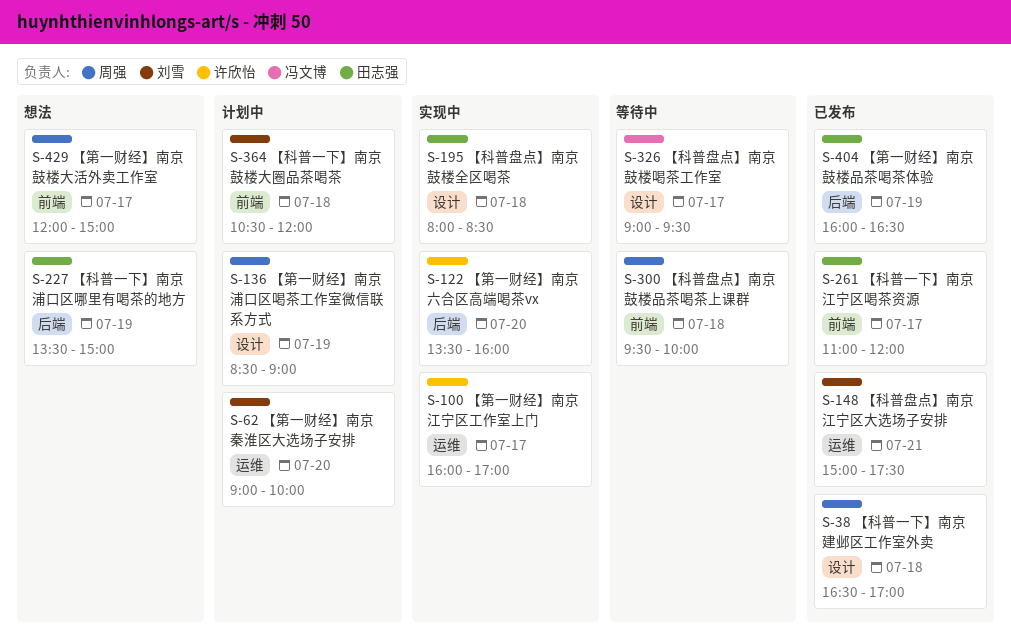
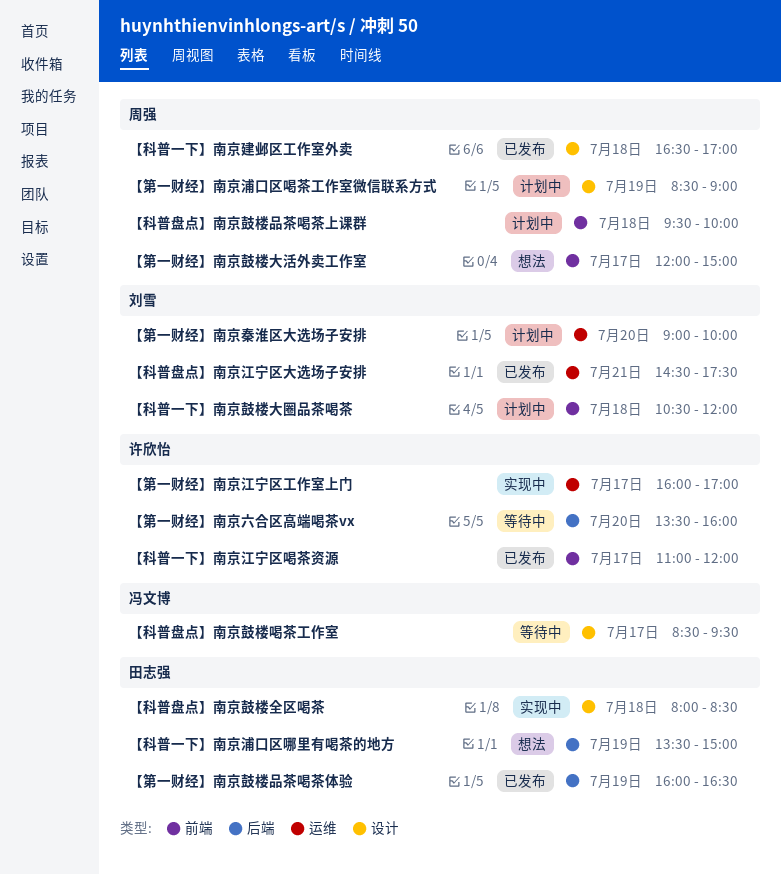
【科普一下】南京江宁区喝茶资源, owner: 田志强 -> 许欣怡
【科普盘点】南京江宁区大选场子安排, begins: 15:00 -> 14:30
【科普盘点】南京鼓楼品茶喝茶上课群, status: 等待中 -> 计划中
【科普盘点】南京鼓楼喝茶工作室, begins: 09:00 -> 08:30
【第一财经】南京六合区高端喝茶vx, status: 实现中 -> 等待中

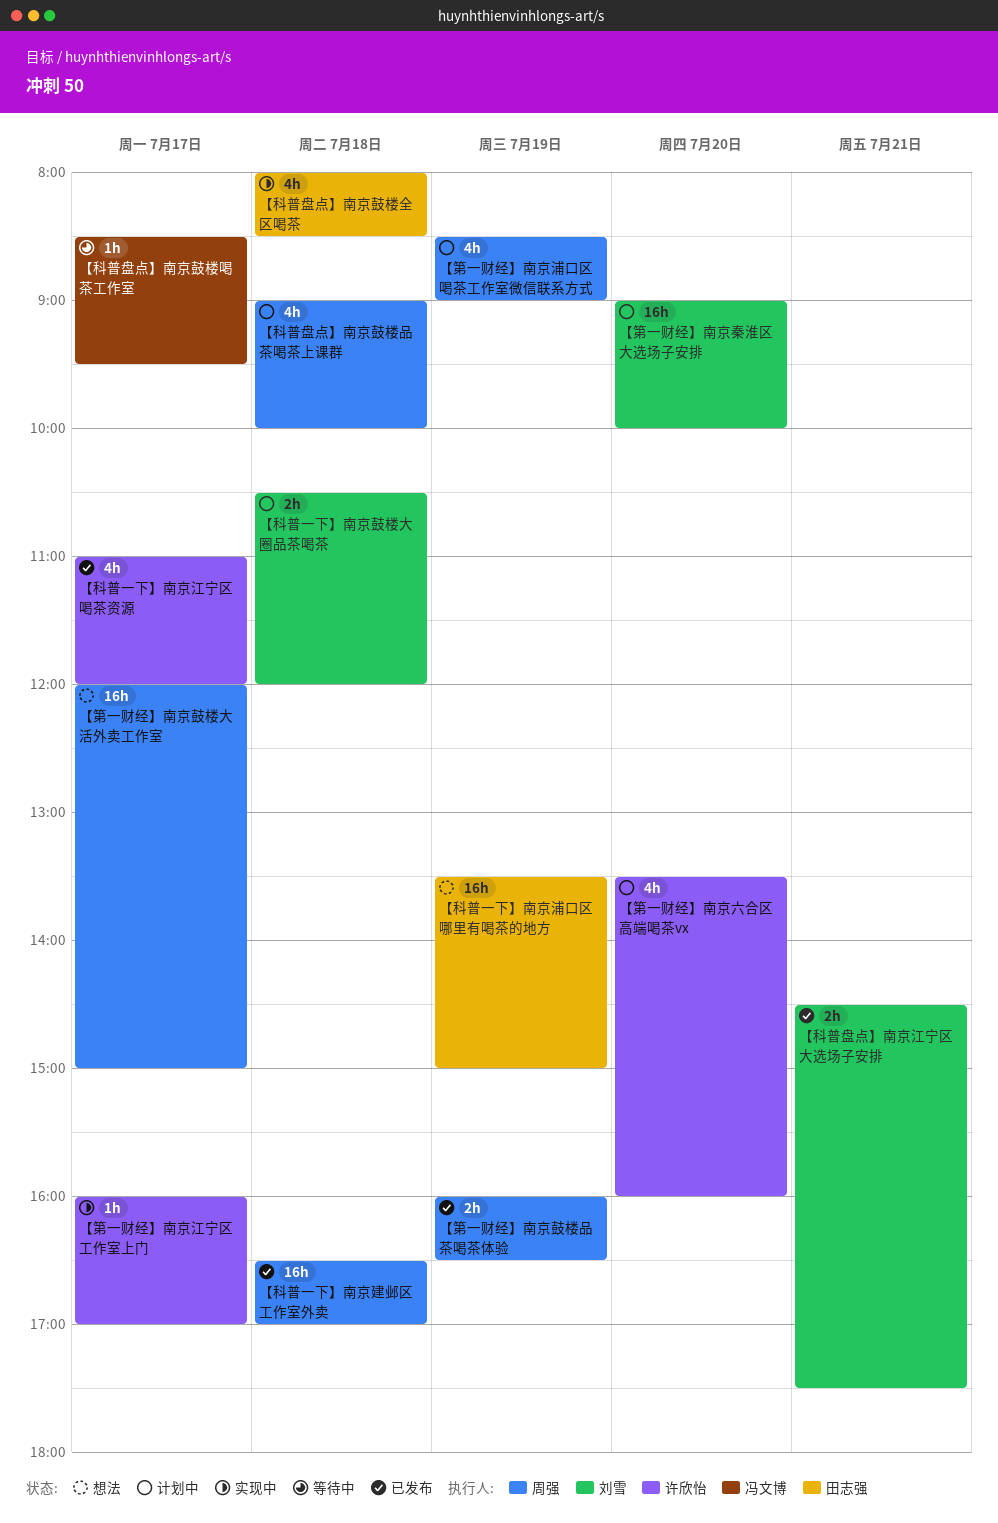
【科普盘点】南京鼓楼品茶喝茶上课群, begins: 09:30 -> 09:00
【第一财经】南京六合区高端喝茶vx, status: 等待中 -> 计划中
【第一财经】南京鼓楼品茶喝茶体验, owner: 田志强 -> 周强

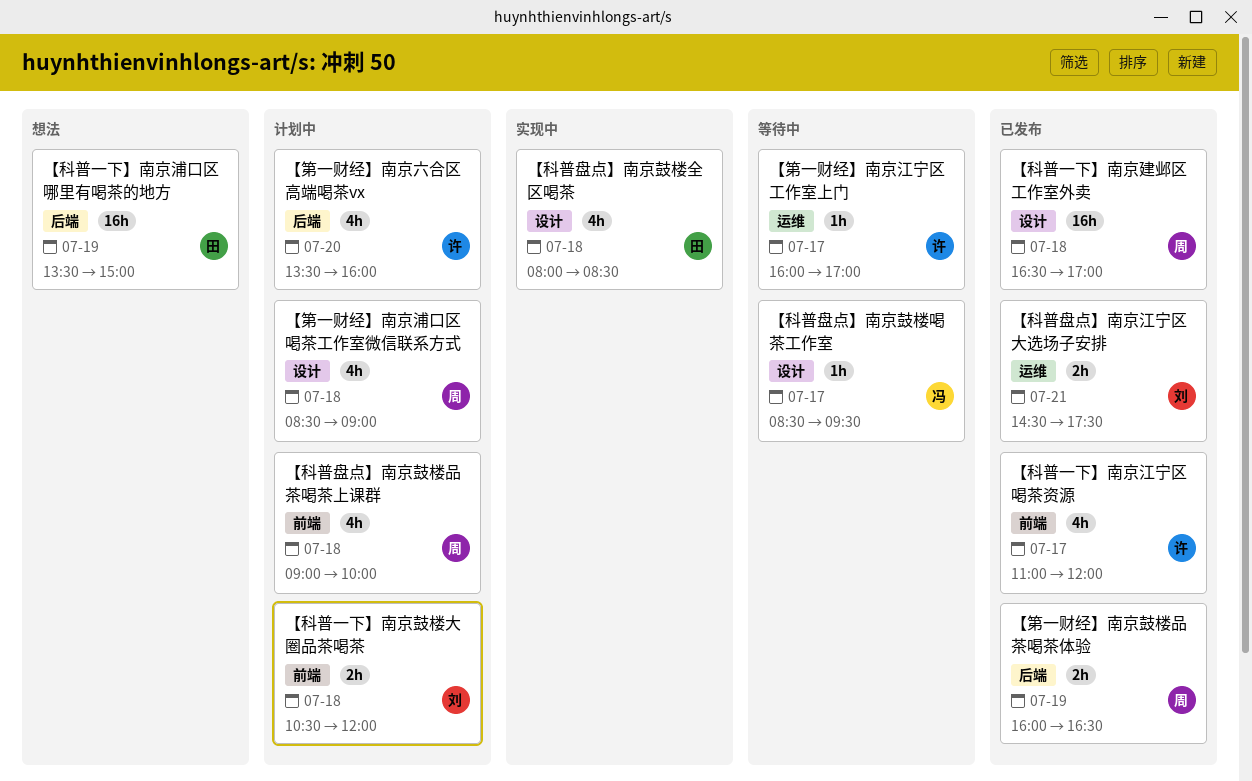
【第一财经】南京江宁区工作室上门, status: 实现中 -> 等待中
【第一财经】南京浦口区喝茶工作室微信联系方式, day: Jul 19 -> Jul 18
【第一财经】南京秦淮区大选场子安排: present -> none
【第一财经】南京鼓楼大活外卖工作室: present -> none

